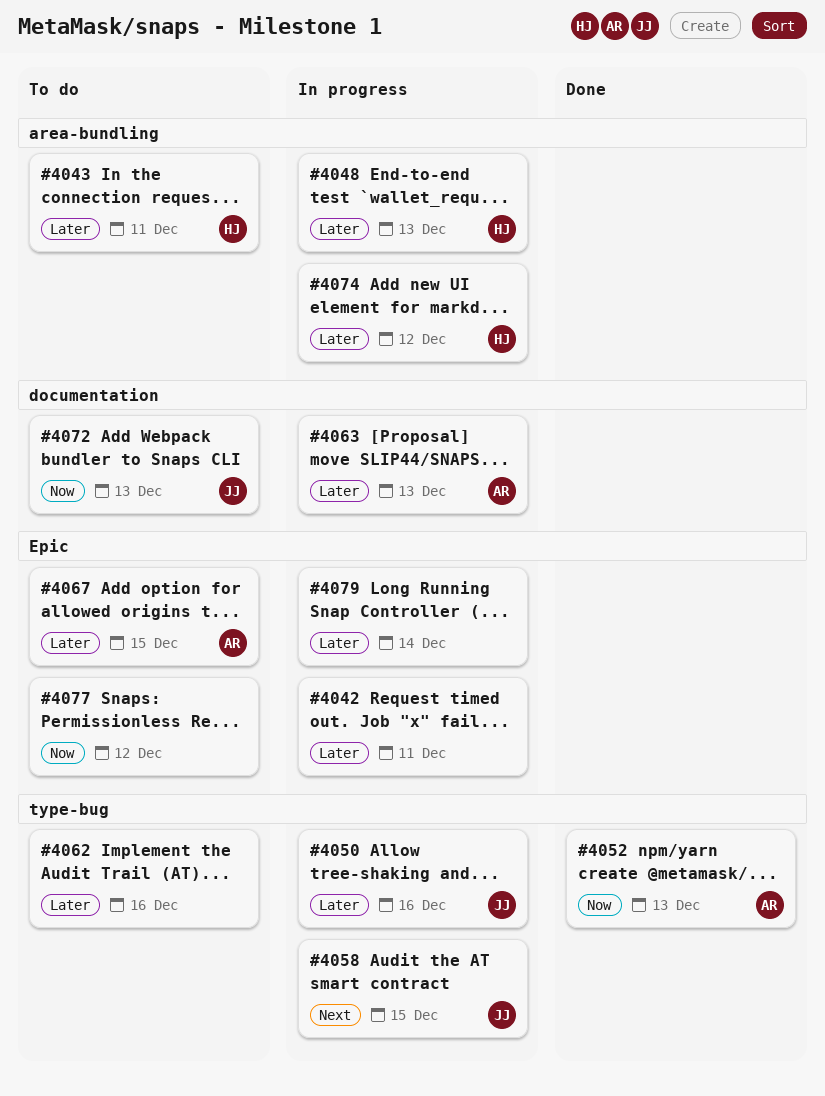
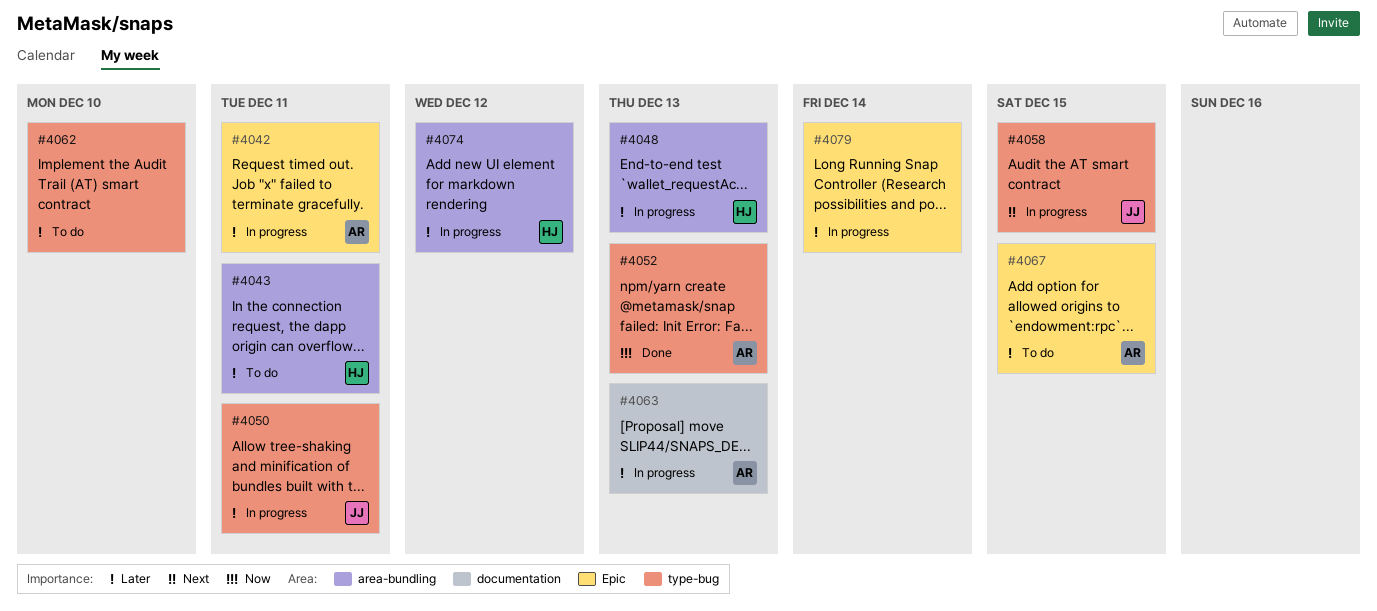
#4042, owner: none -> AR
#4050, due: Dec 16 -> Dec 11
#4062, due: Dec 16 -> Dec 10
#4072: present -> none
#4077: present -> none

